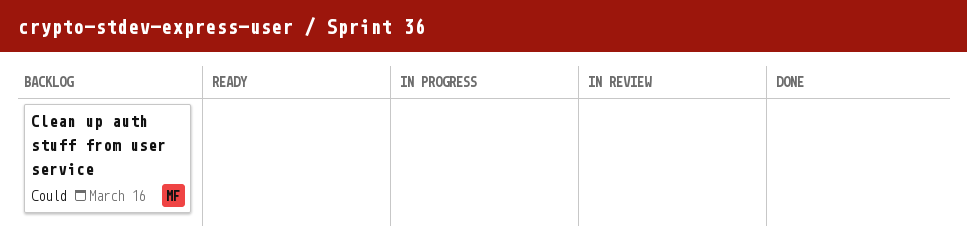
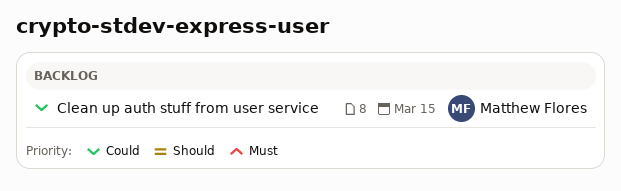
Clean up auth stuff from user service, due: Mar 16 -> Mar 15

